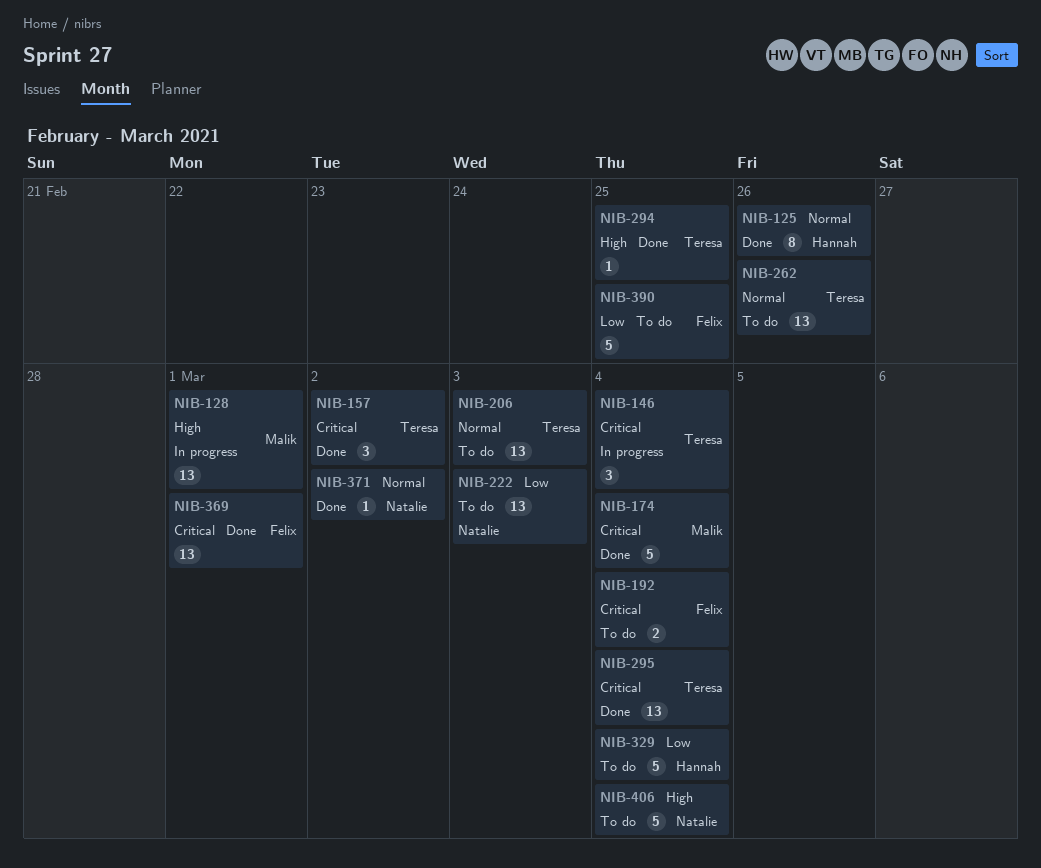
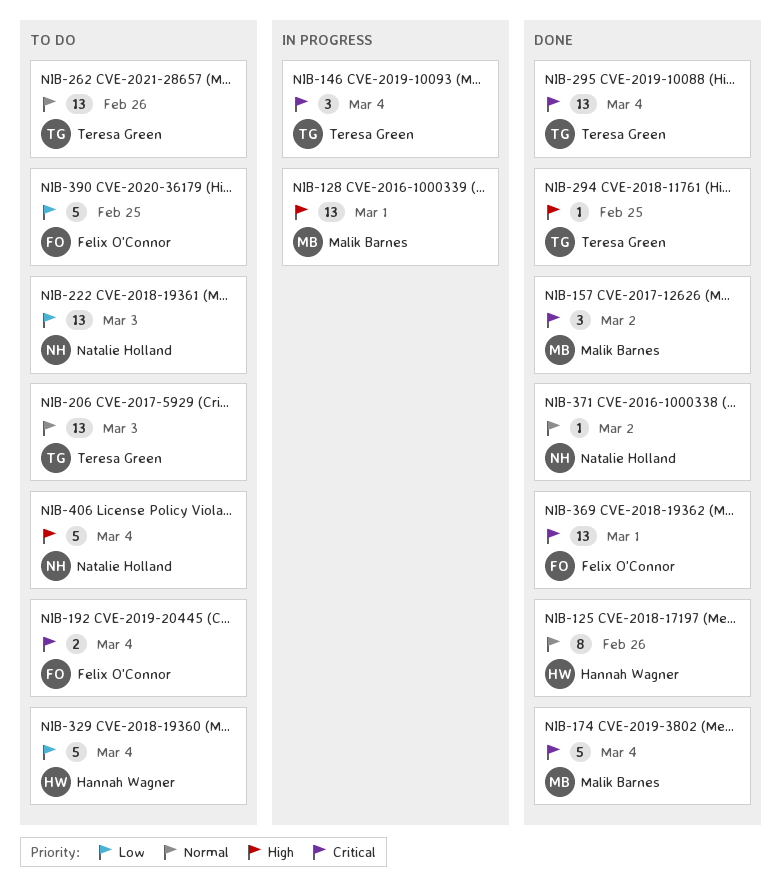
NIB-157, owner: Teresa Green -> Malik Barnes

